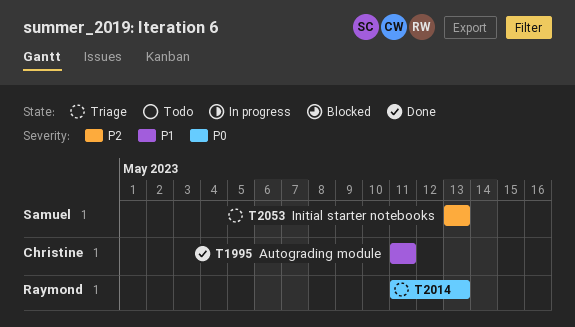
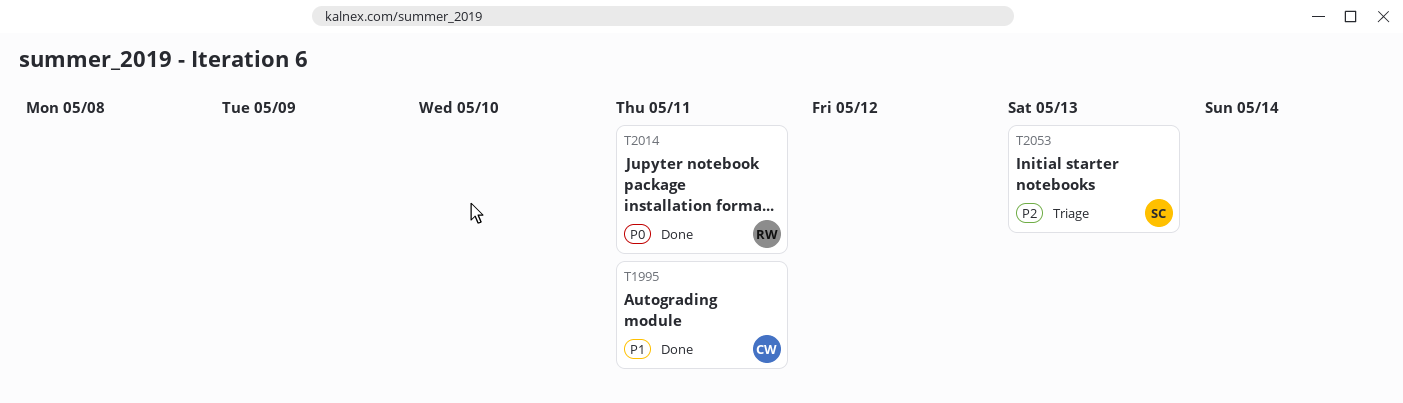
T2014, status: Triage -> Done
T2014, due: May 13 -> May 11

